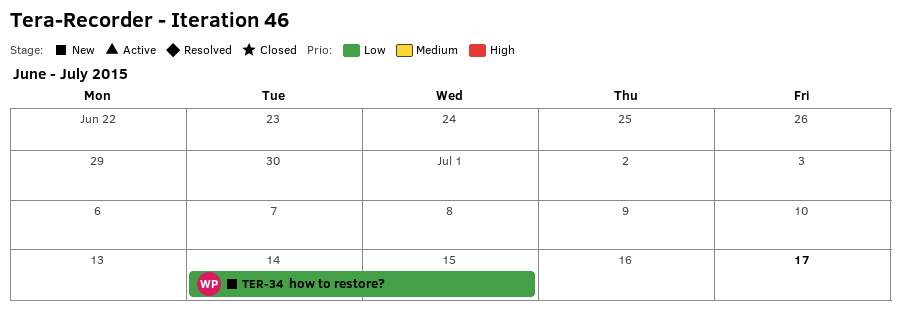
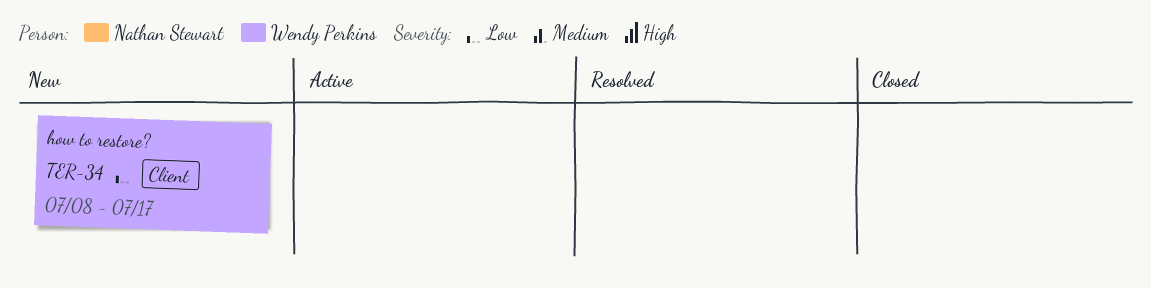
TER-34, start: Jul 14 -> Jul 8
TER-34, due: Jul 15 -> Jul 17

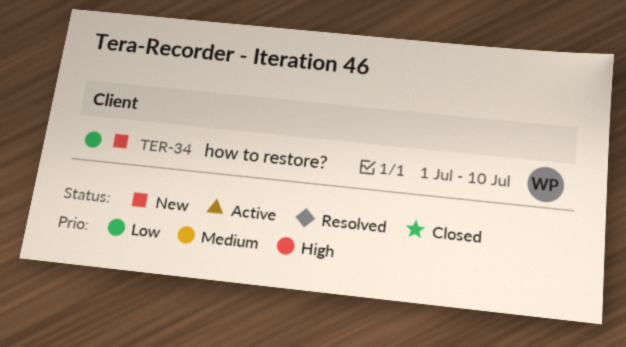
TER-34, start: Jul 8 -> Jul 1
TER-34, due: Jul 17 -> Jul 10

